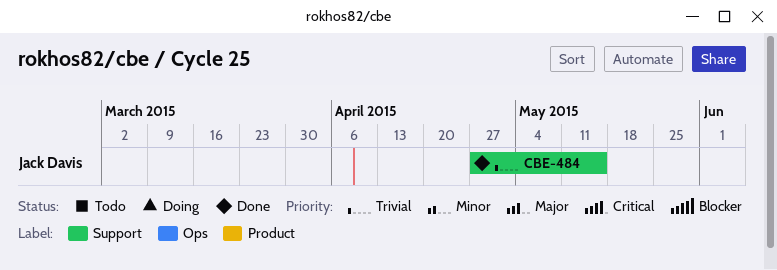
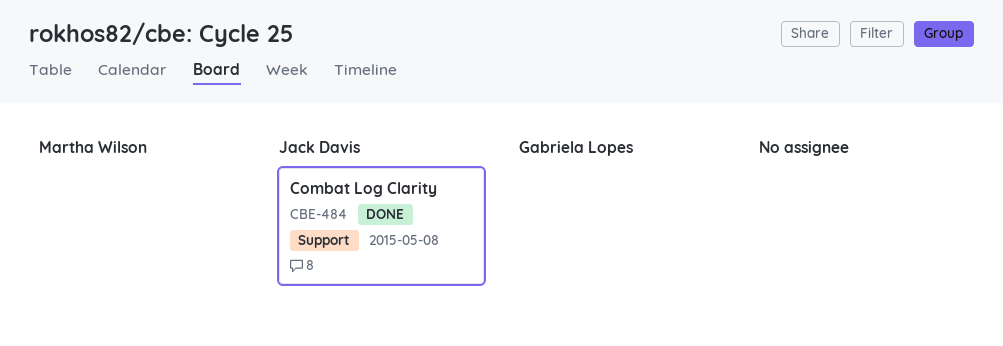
CBE-484, due: May 15 -> May 8

